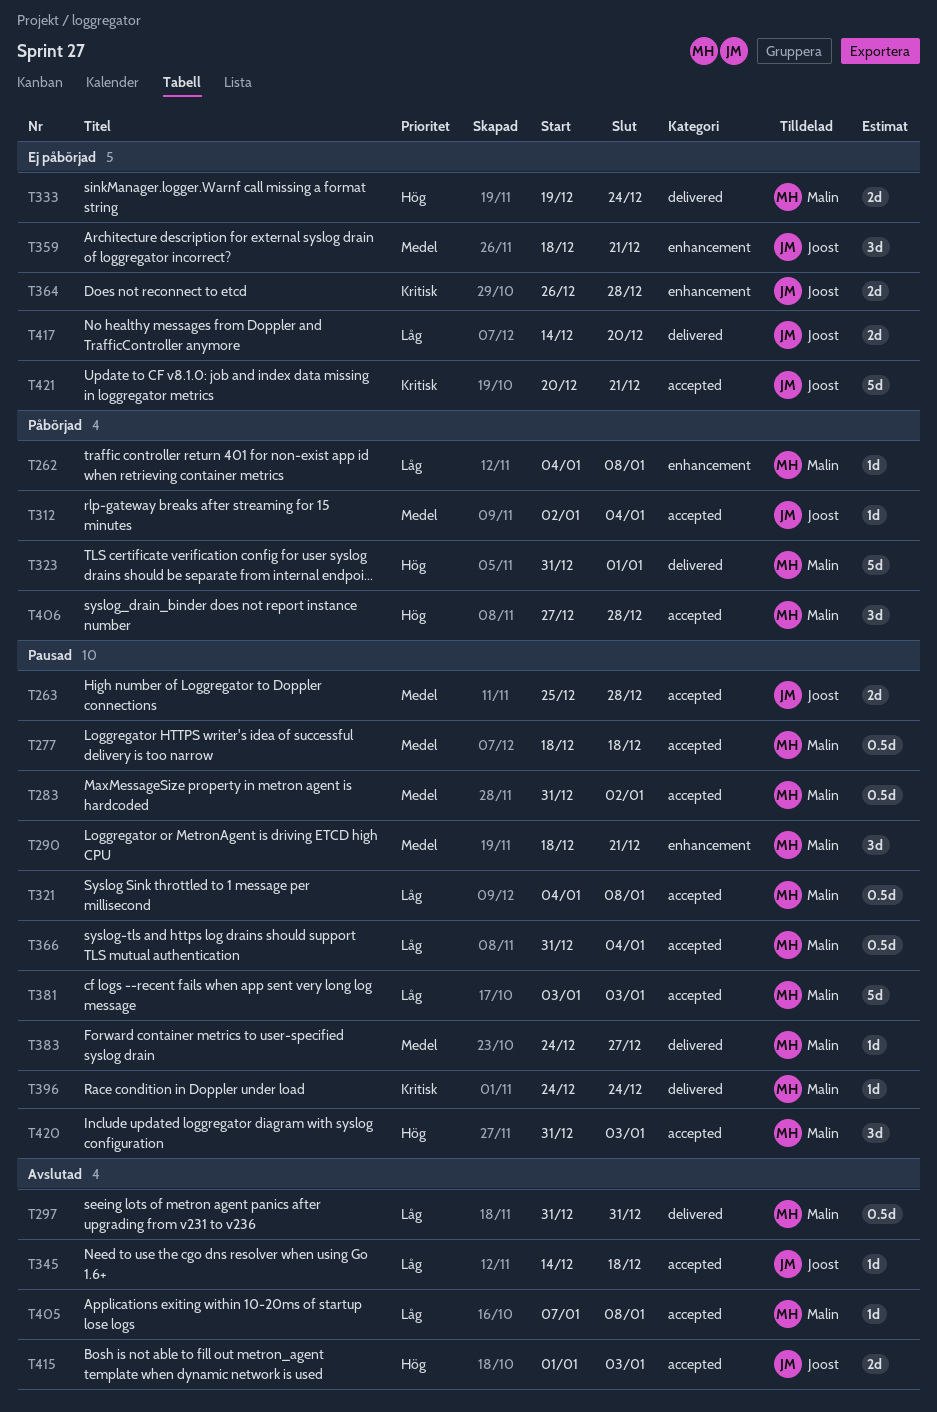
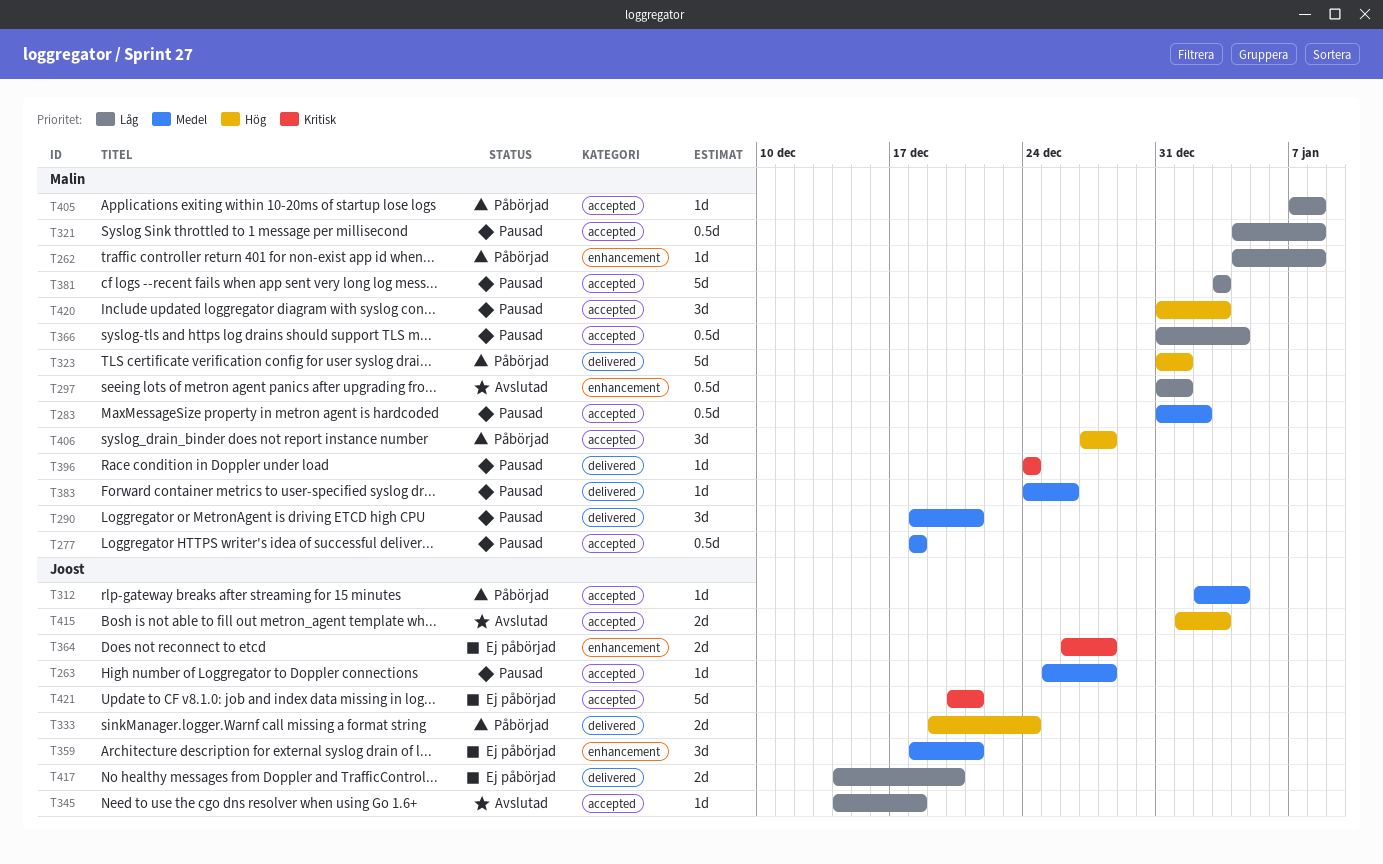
T263, estimate: 2d -> 1d
T290, label: enhancement -> delivered
T297, label: delivered -> enhancement
T297, due: Dec 31 -> Jan 1
T333, status: Ej påbörjad -> Påbörjad
T333, owner: Malin -> Joost
T383, due: Dec 27 -> Dec 26
T405, status: Avslutad -> Påbörjad

